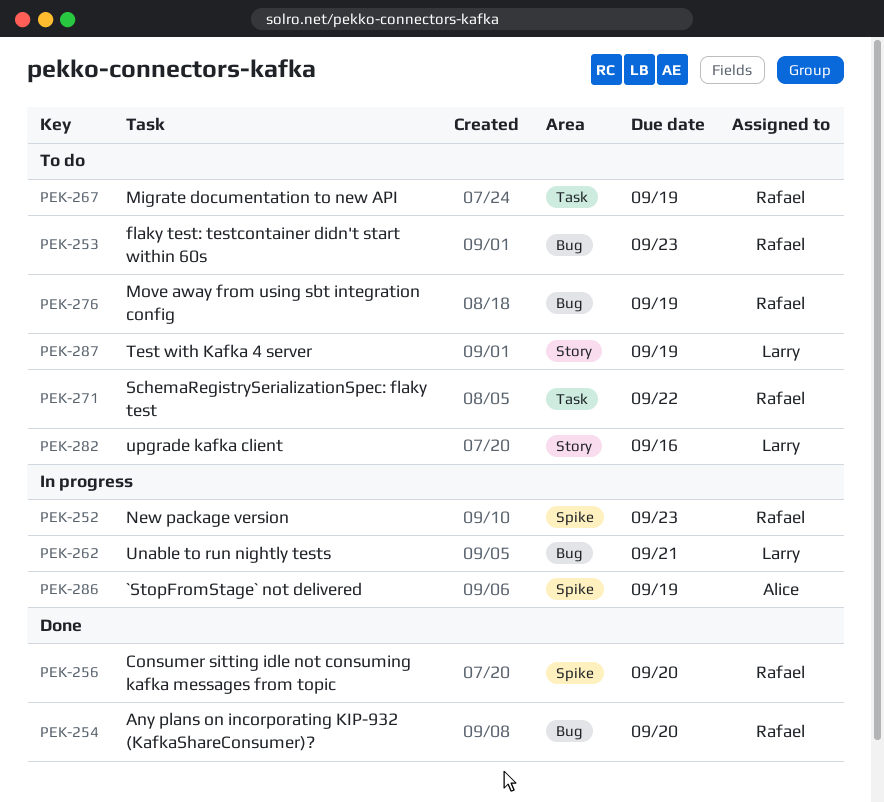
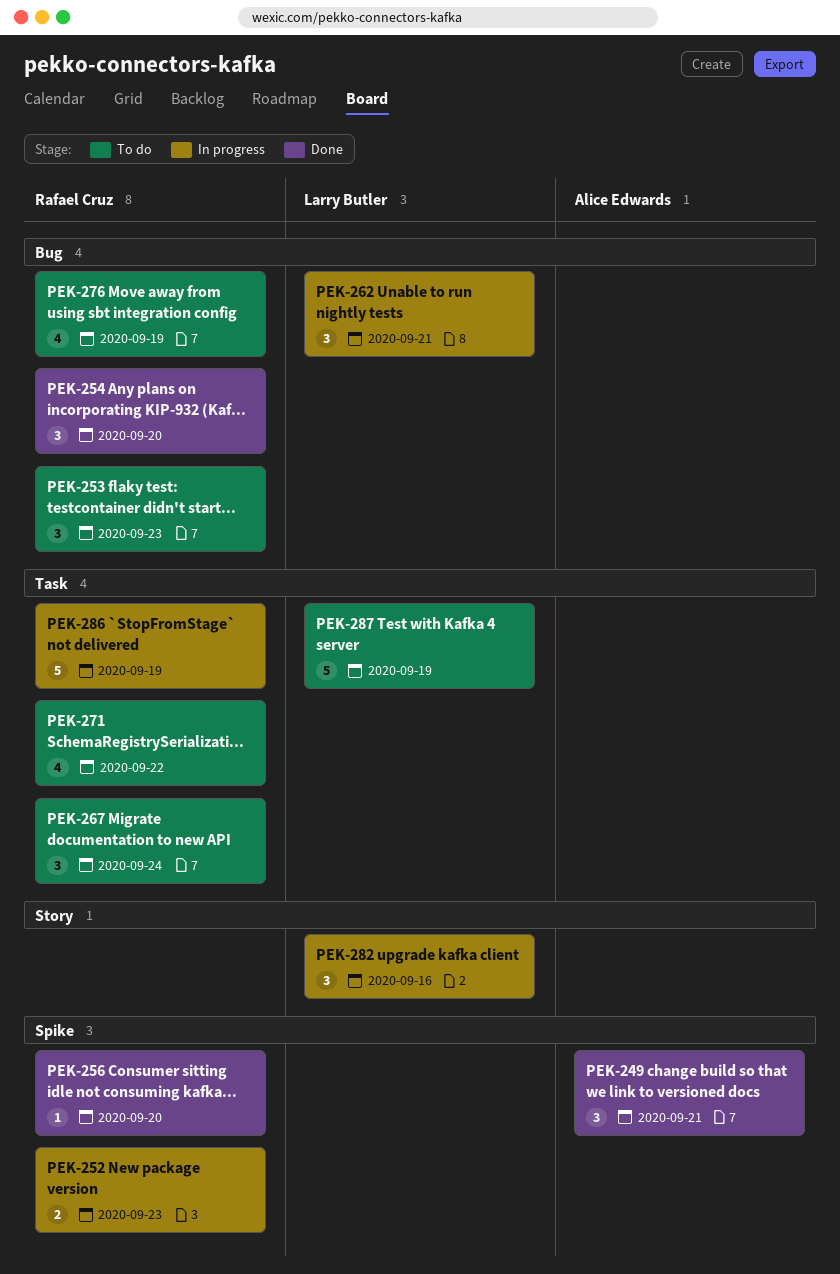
PEK-249: none -> present
PEK-267, due: Sep 19 -> Sep 24
PEK-282, status: To do -> In progress
PEK-286, owner: Alice Edwards -> Rafael Cruz
PEK-286, label: Spike -> Task
PEK-287, label: Story -> Task

